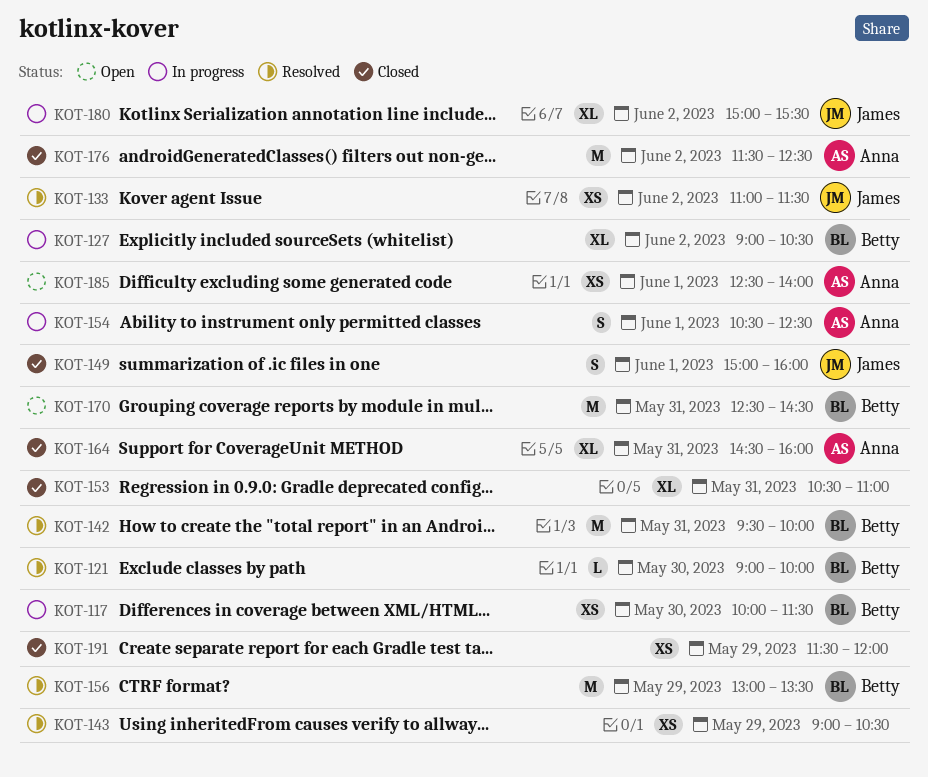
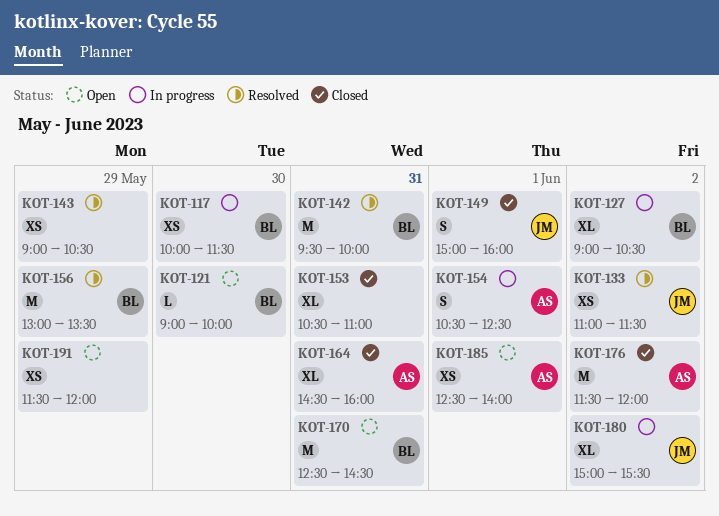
KOT-121, status: Resolved -> Open
KOT-176, ends: 12:30 -> 12:00
KOT-191, status: Closed -> Open

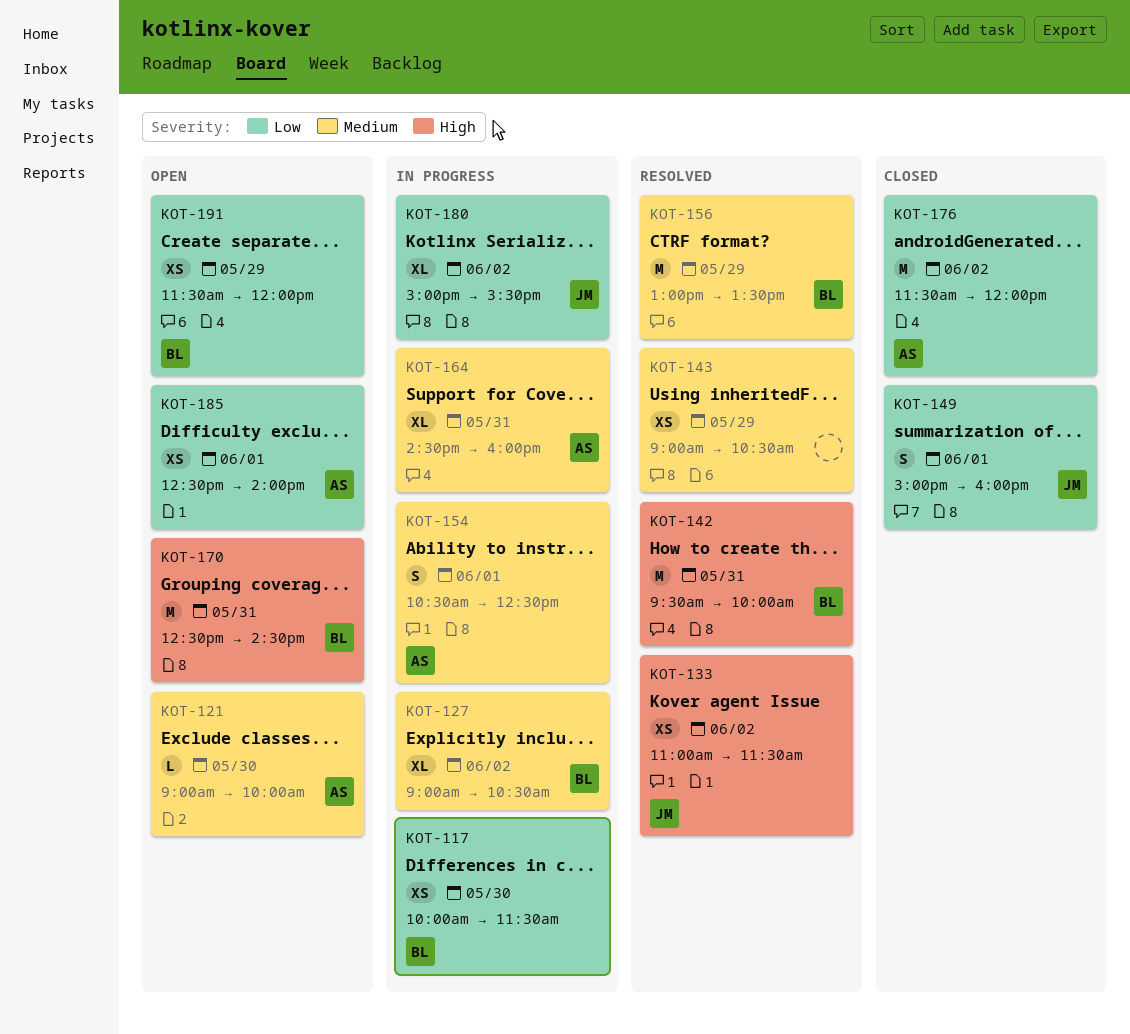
KOT-121, owner: BL -> AS
KOT-153: present -> none
KOT-164, status: Closed -> In progress
KOT-191, owner: none -> BL

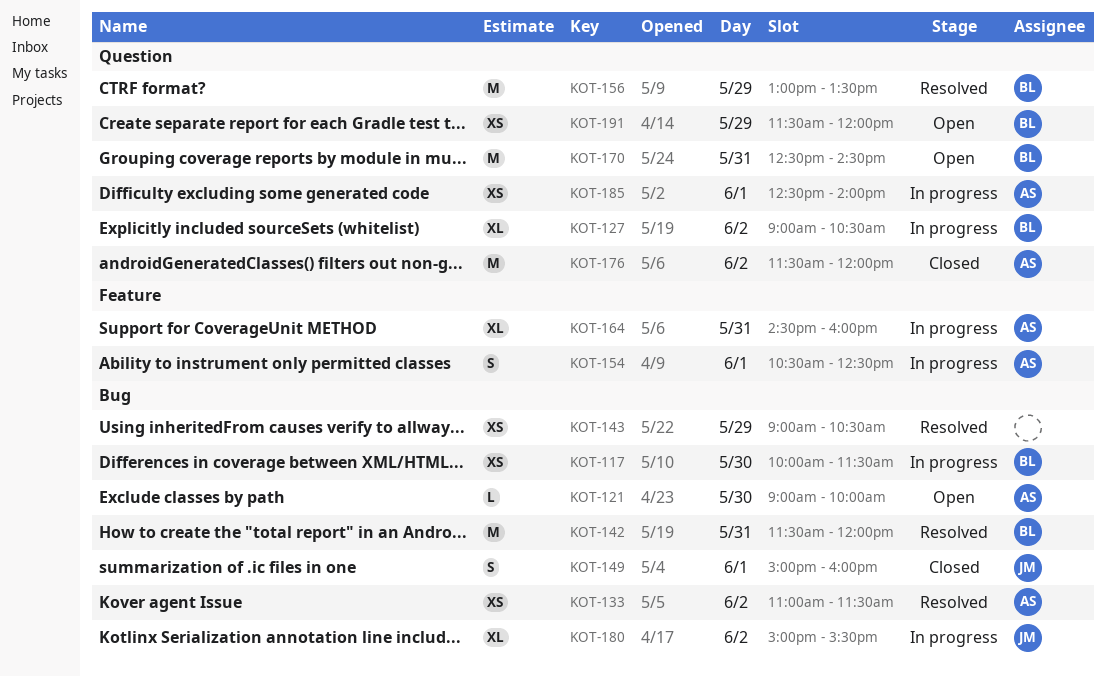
KOT-133, owner: JM -> AS
KOT-142, begins: 09:30 -> 11:30
KOT-142, ends: 10:00 -> 12:00
KOT-185, status: Open -> In progress

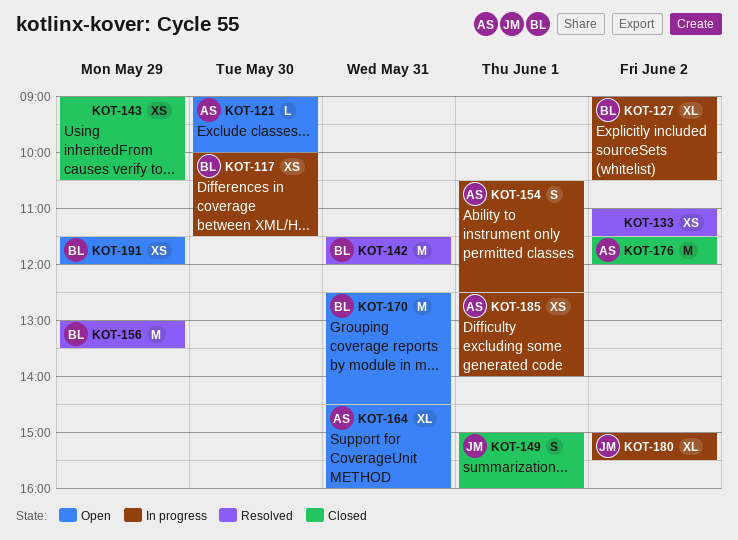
KOT-133, owner: AS -> none
KOT-143, status: Resolved -> Closed
KOT-164, status: In progress -> Open

